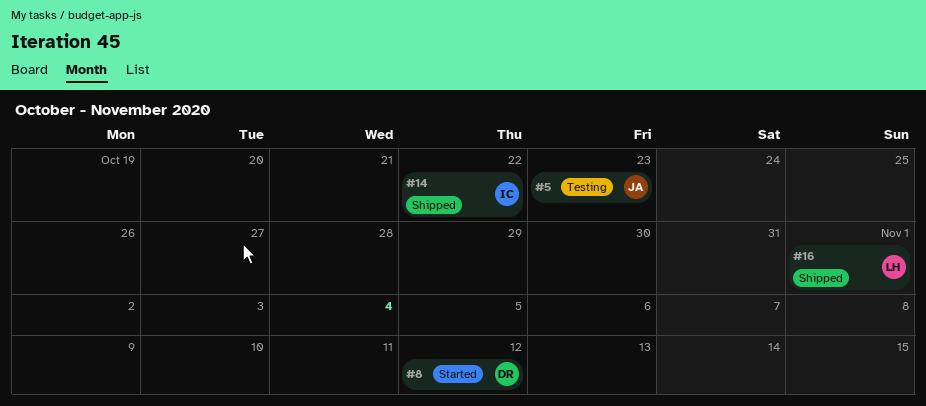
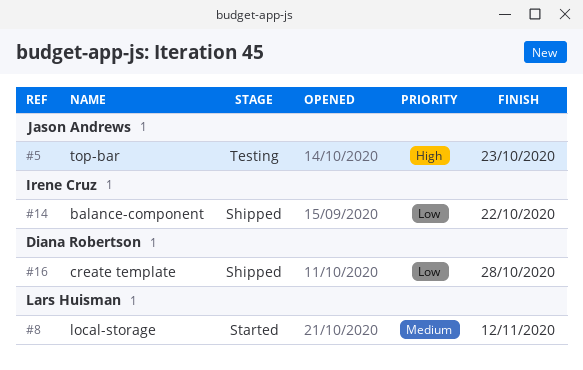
#8, owner: Diana Robertson -> Lars Huisman
#16, owner: Lars Huisman -> Diana Robertson
#16, due: Nov 1 -> Oct 28

